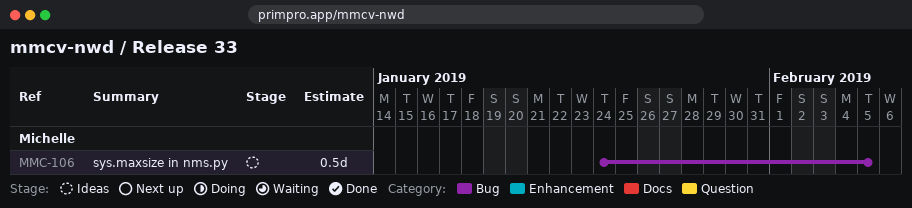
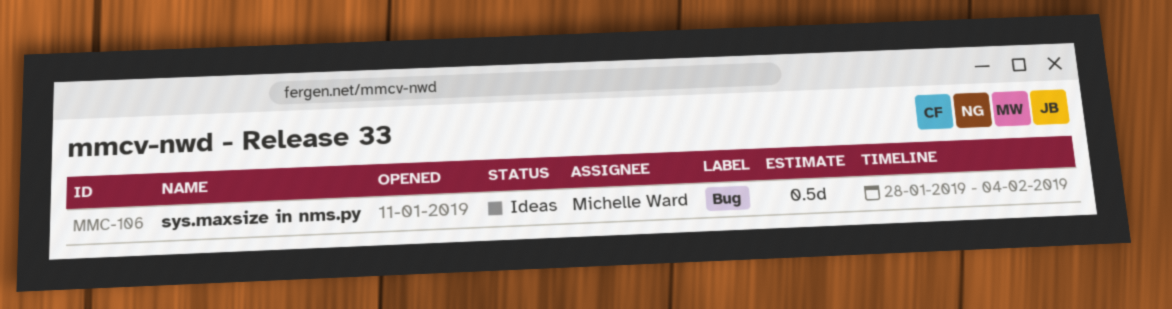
MMC-106, start: Jan 24 -> Jan 28
MMC-106, due: Feb 5 -> Feb 4

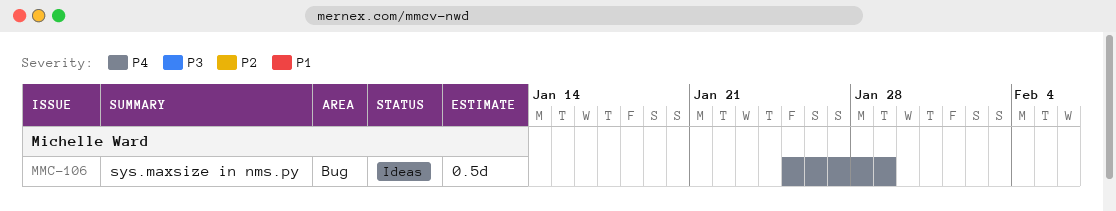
MMC-106, start: Jan 28 -> Jan 25
MMC-106, due: Feb 4 -> Jan 29

